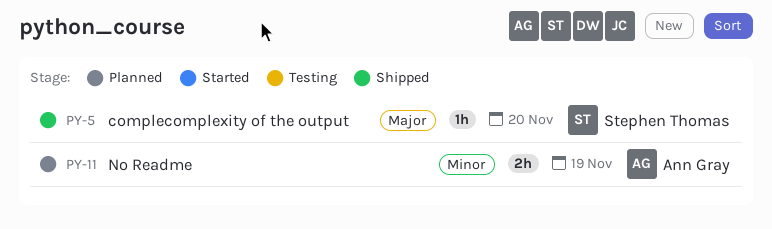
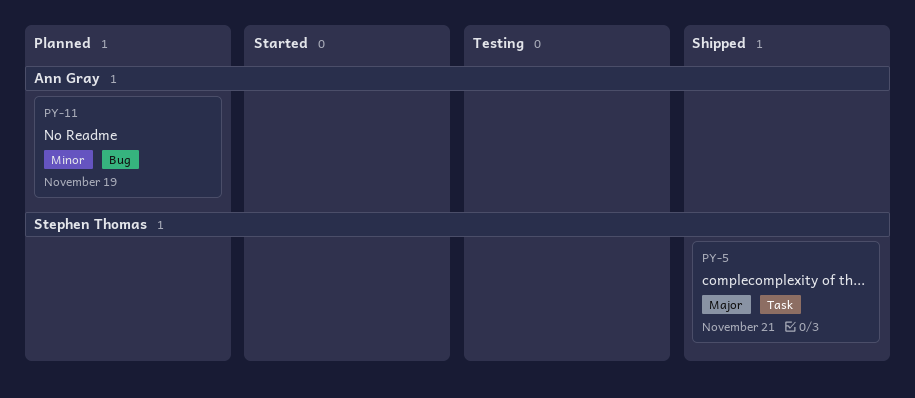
PY-5, due: Nov 20 -> Nov 21

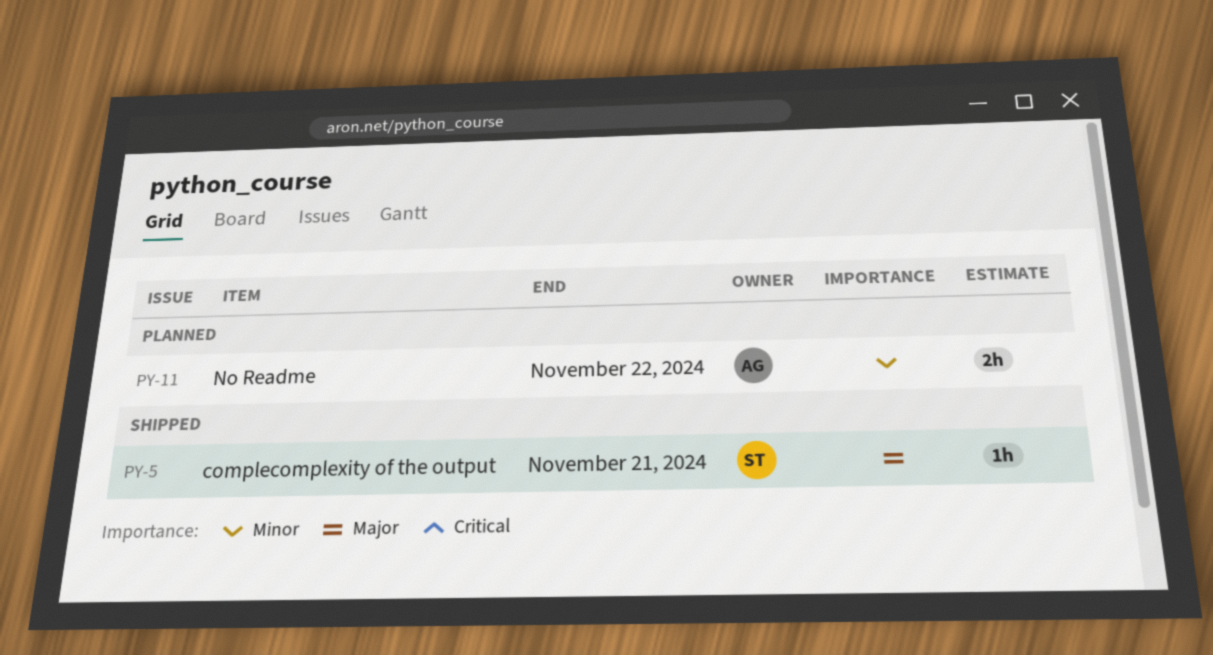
PY-11, due: Nov 19 -> Nov 22

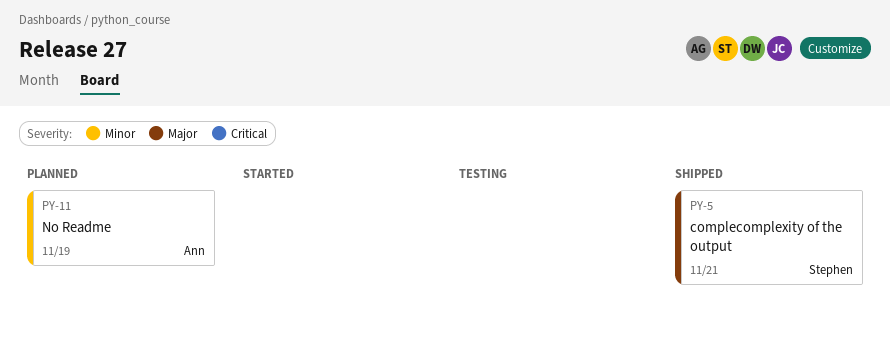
PY-11, due: Nov 22 -> Nov 19

